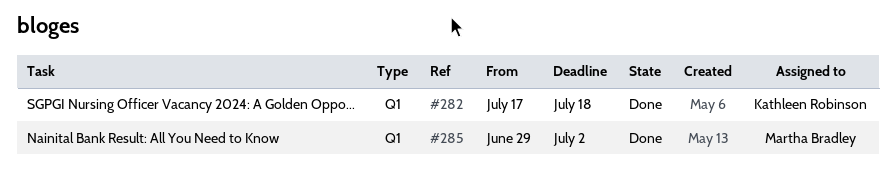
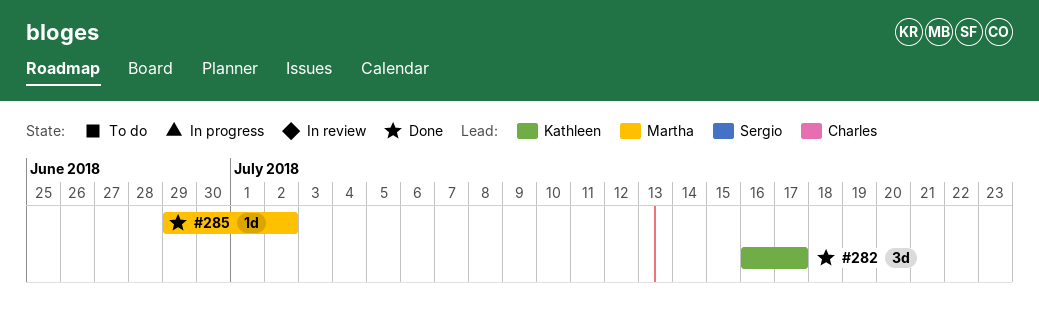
#282, start: Jul 17 -> Jul 16
#282, due: Jul 18 -> Jul 17

